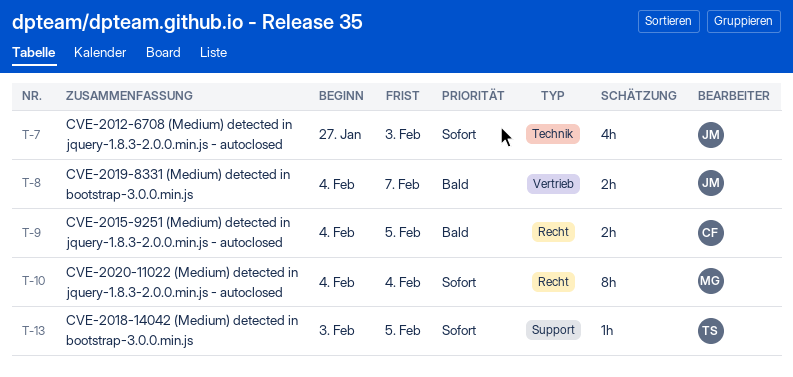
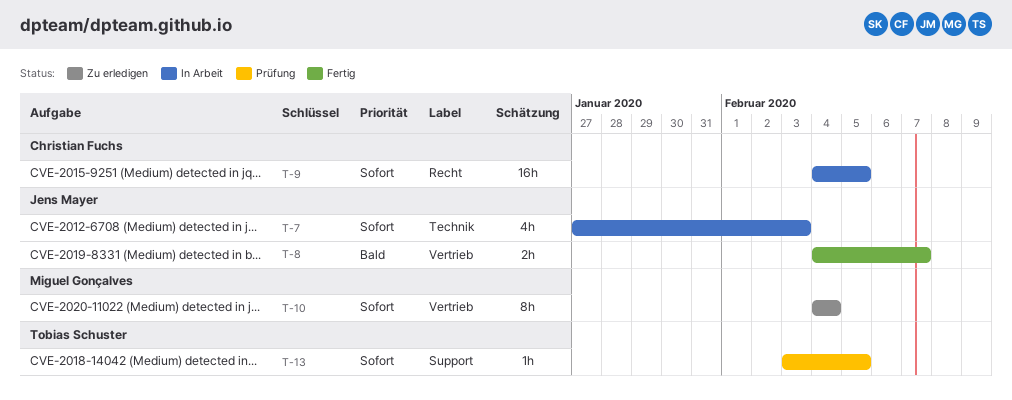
T-9, priority: Bald -> Sofort
T-9, estimate: 2h -> 16h
T-10, label: Recht -> Vertrieb

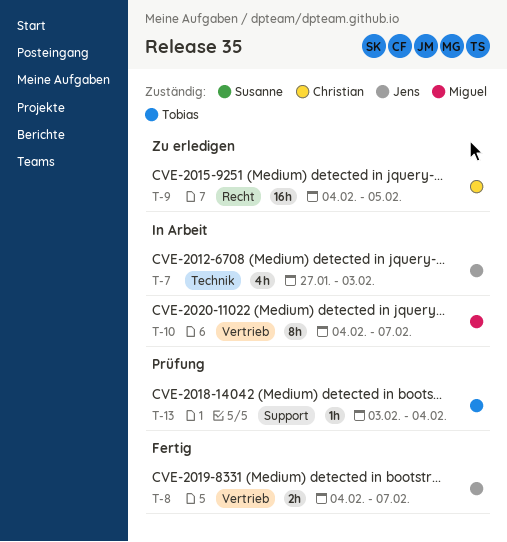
T-9, status: In Arbeit -> Zu erledigen
T-10, status: Zu erledigen -> In Arbeit
T-10, due: Feb 4 -> Feb 7
T-13, due: Feb 5 -> Feb 4

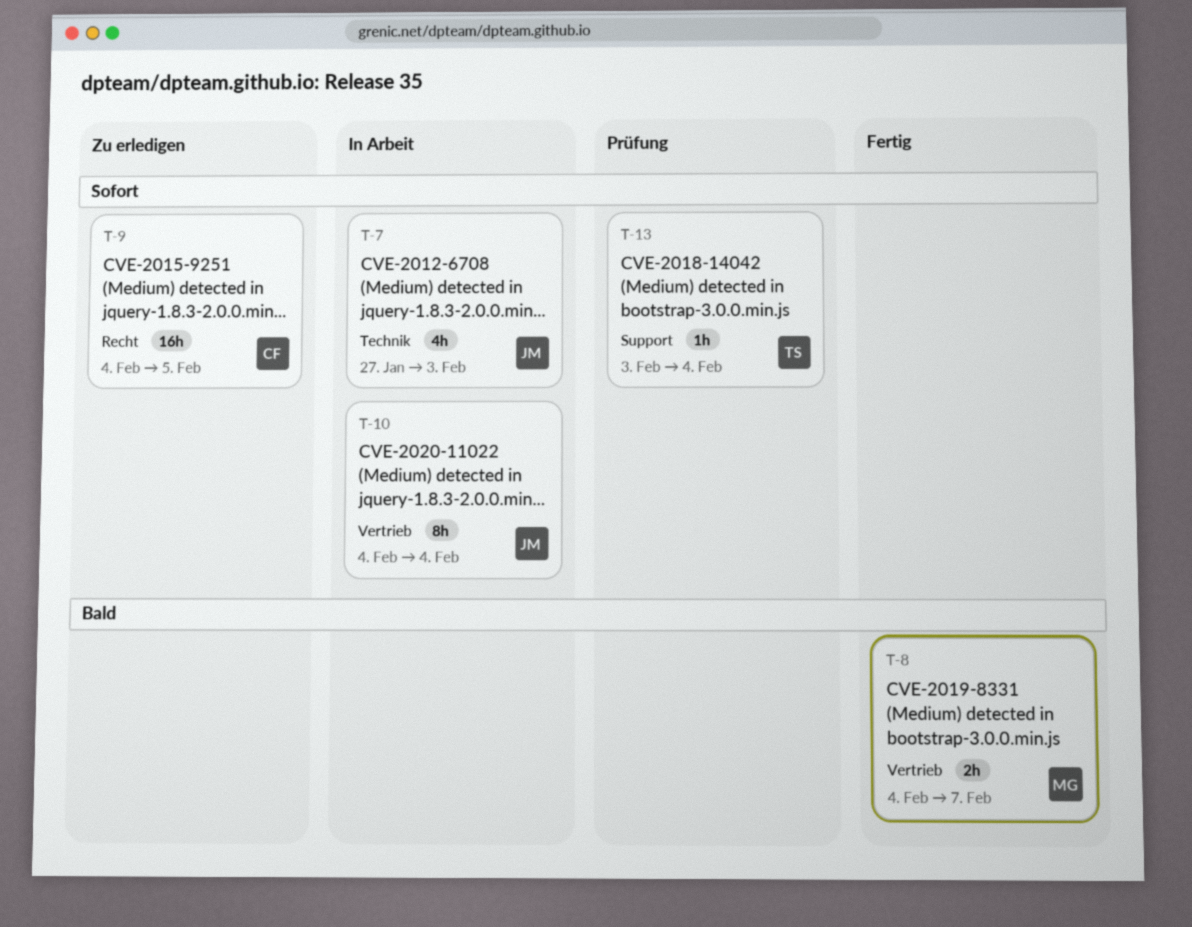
T-8, owner: Jens -> Miguel
T-10, owner: Miguel -> Jens
T-10, due: Feb 7 -> Feb 4

